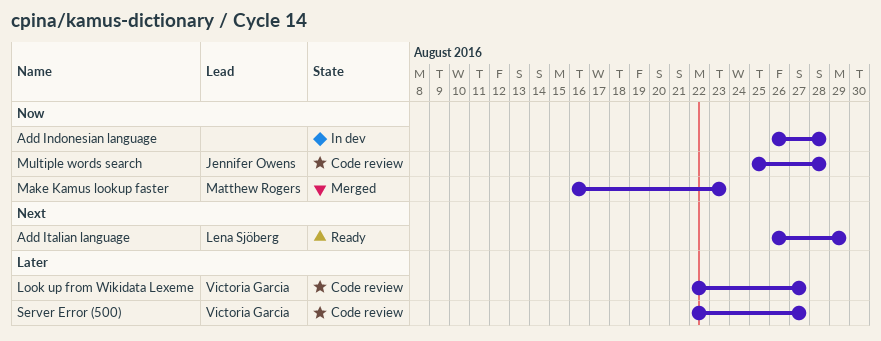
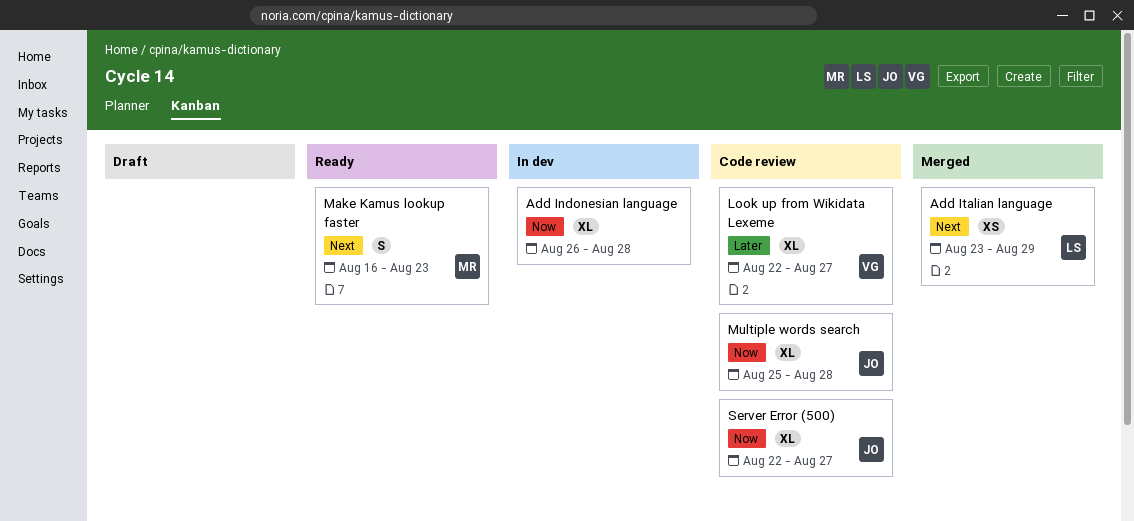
Add Italian language, status: Ready -> Merged
Add Italian language, start: Aug 26 -> Aug 23
Make Kamus lookup faster, status: Merged -> Ready
Make Kamus lookup faster, priority: Now -> Next
Server Error (500), owner: Victoria Garcia -> Jennifer Owens
Server Error (500), priority: Later -> Now

